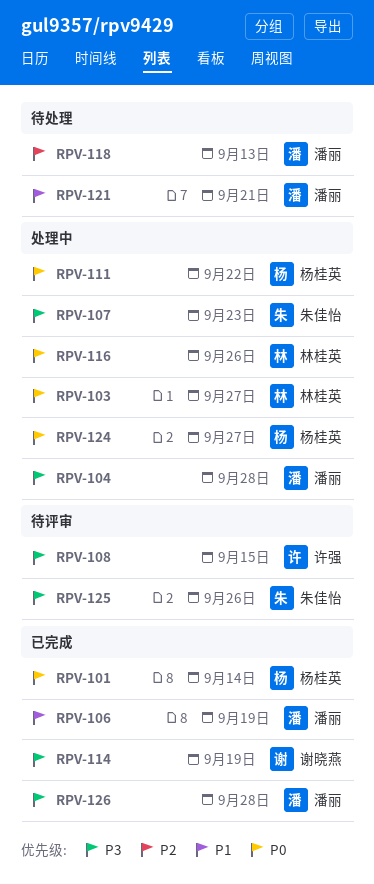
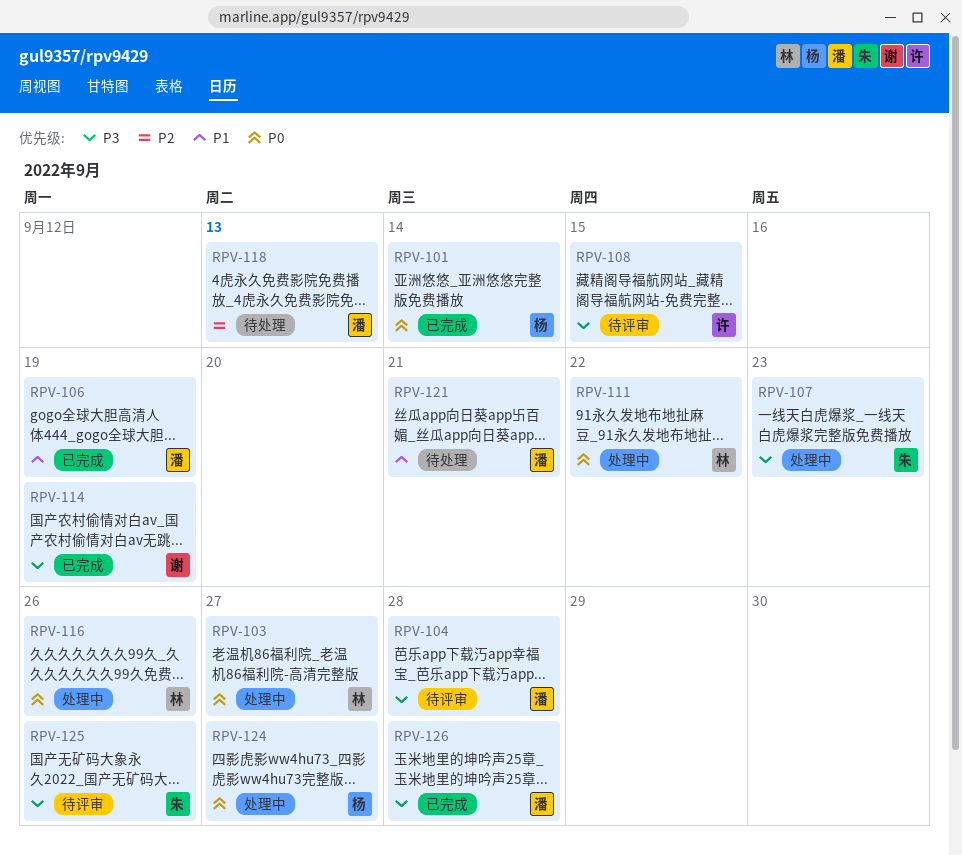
RPV-104, status: 处理中 -> 待评审
RPV-111, owner: 杨桂英 -> 林桂英

